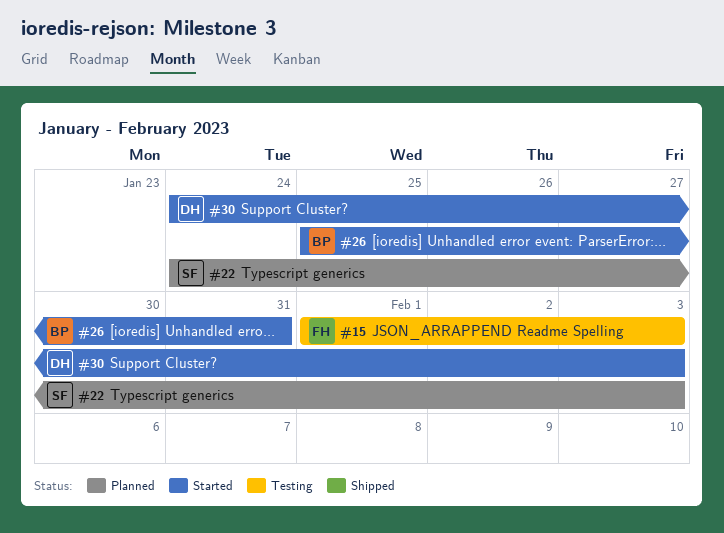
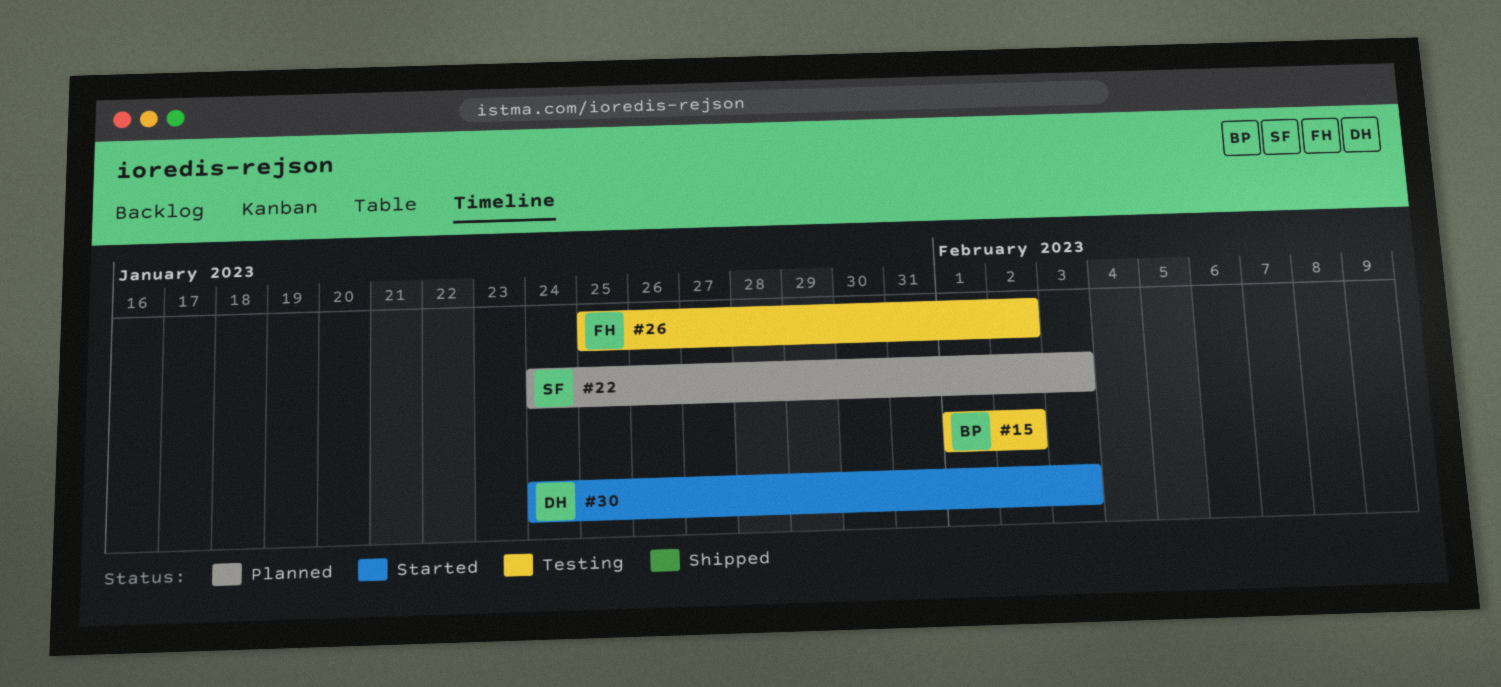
#15, owner: FH -> BP
#15, due: Feb 3 -> Feb 2
#26, status: Started -> Testing
#26, owner: BP -> FH
#26, due: Jan 31 -> Feb 2

